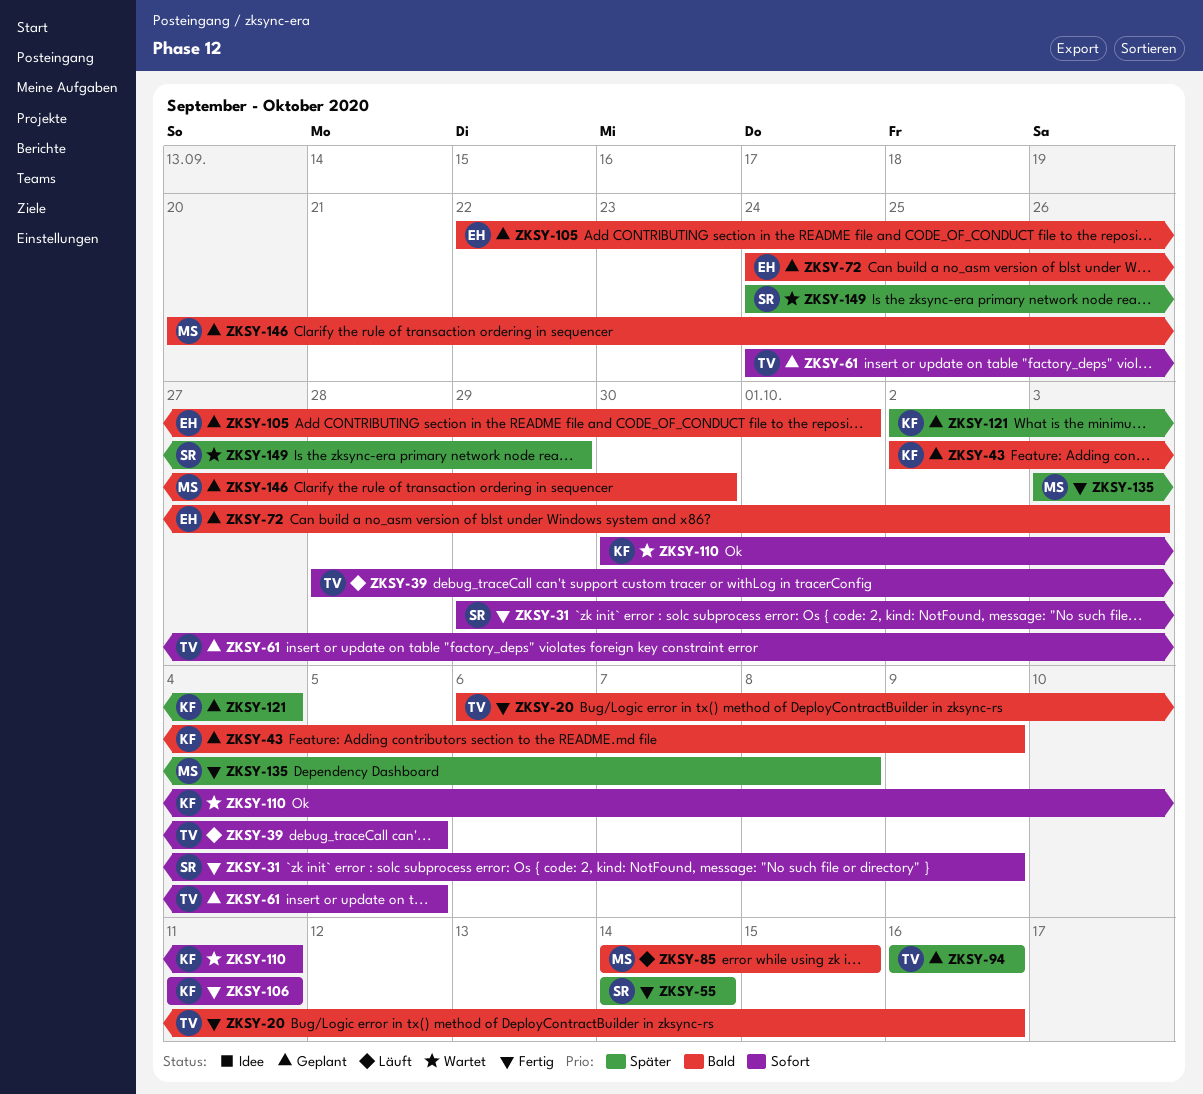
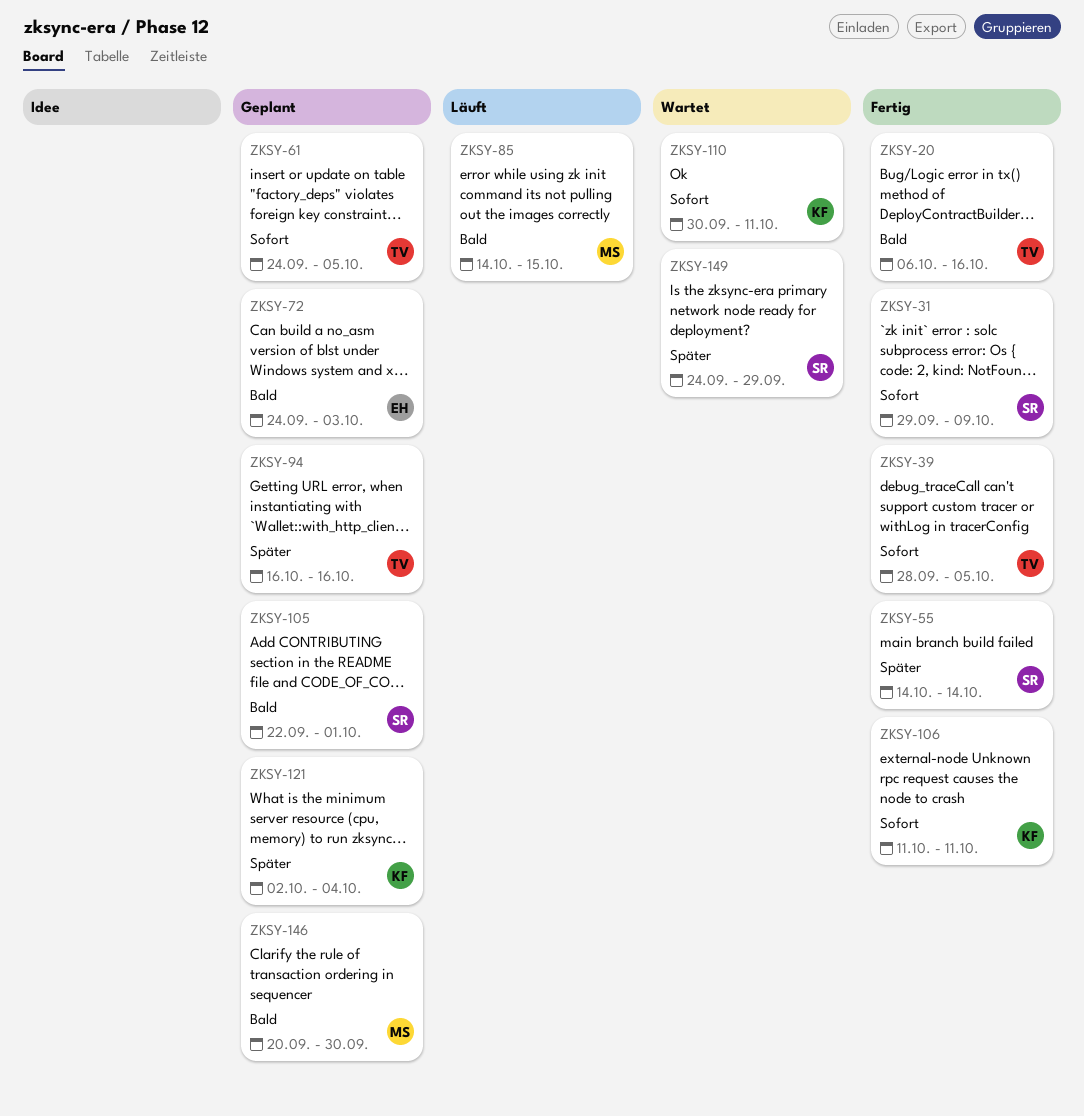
ZKSY-39, status: Läuft -> Fertig
ZKSY-43: present -> none
ZKSY-105, owner: EH -> SR
ZKSY-135: present -> none

